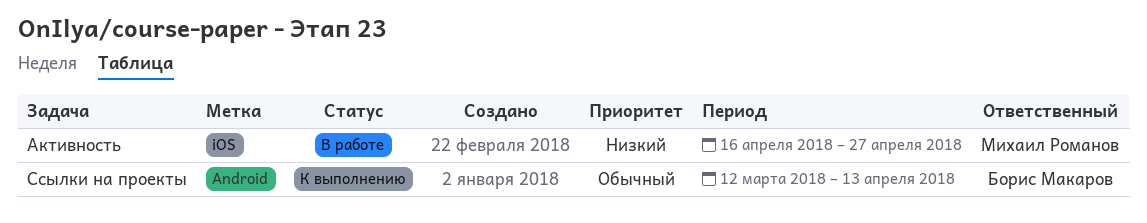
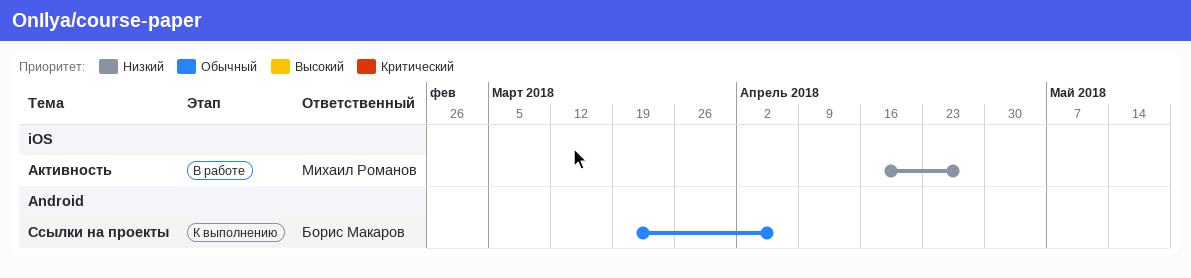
Cсылки на проекты, start: Mar 12 -> Mar 19
Cсылки на проекты, due: Apr 13 -> Apr 6

